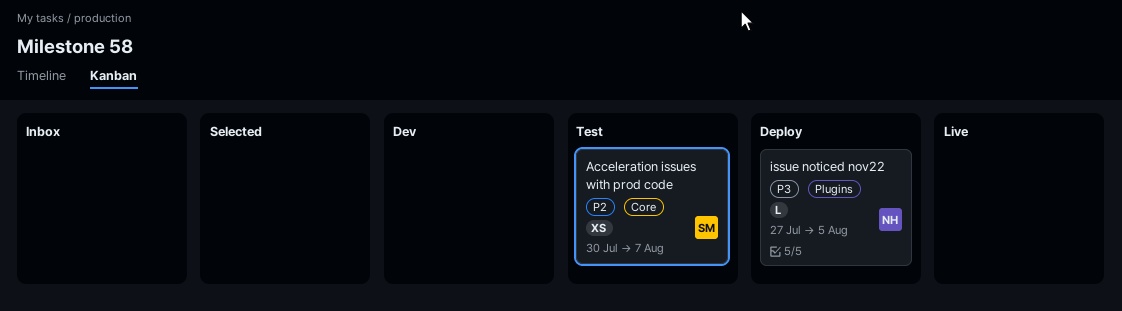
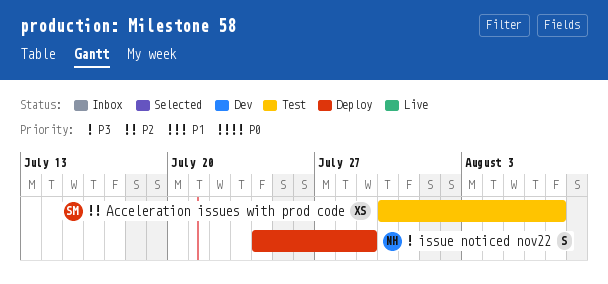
issue noticed nov22, estimate: L -> S
issue noticed nov22, start: Jul 27 -> Jul 24
issue noticed nov22, due: Aug 5 -> Jul 29

